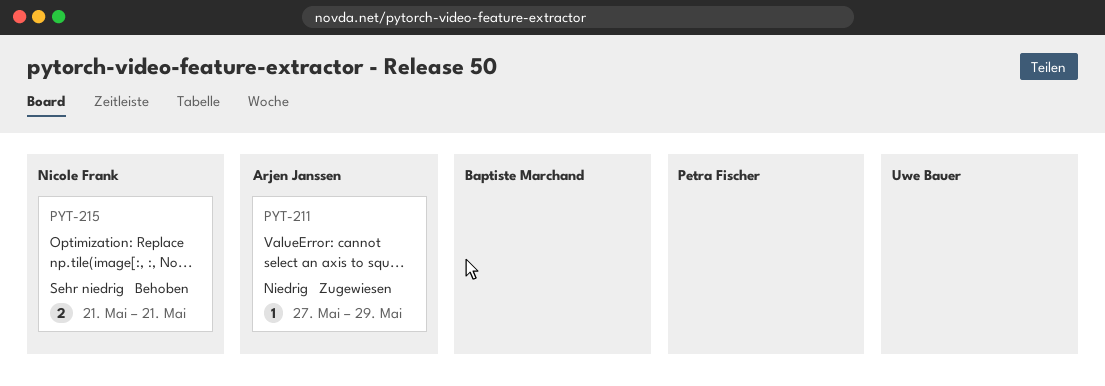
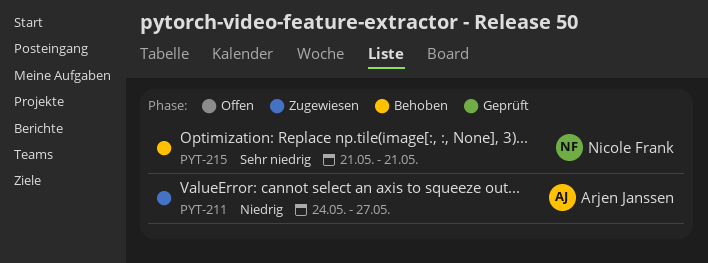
PYT-211, start: May 27 -> May 24
PYT-211, due: May 29 -> May 27

